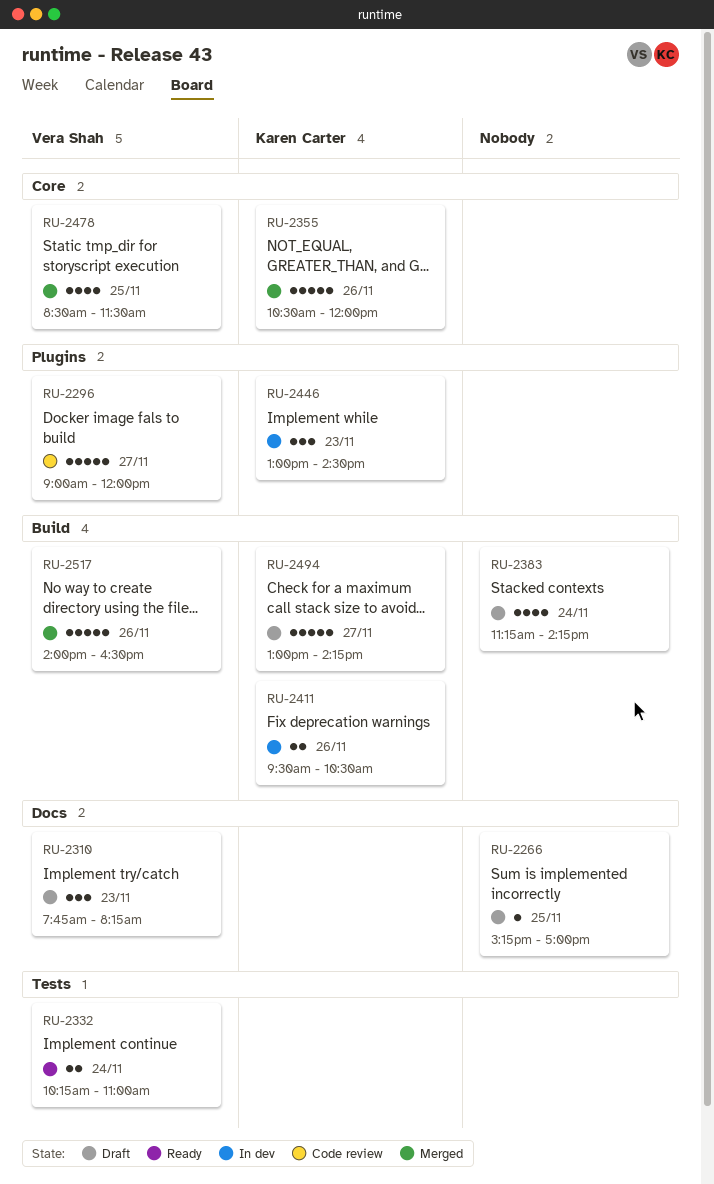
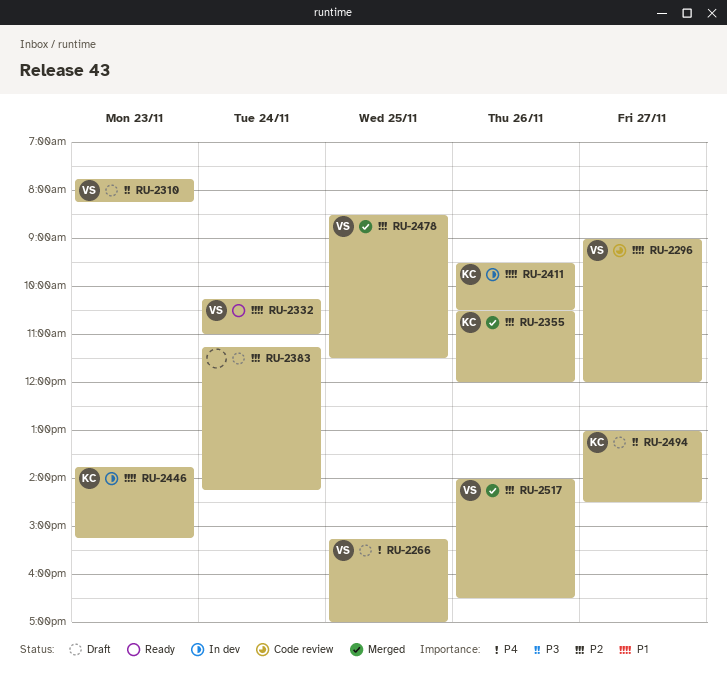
RU-2266, owner: none -> Vera Shah
RU-2446, begins: 13:00 -> 13:45
RU-2446, ends: 14:30 -> 15:15
RU-2494, ends: 14:15 -> 14:30

